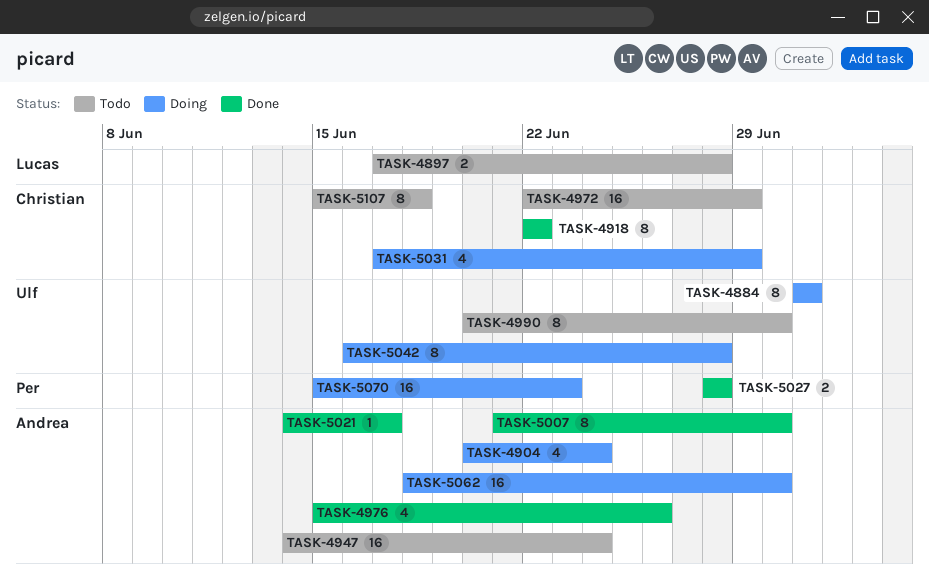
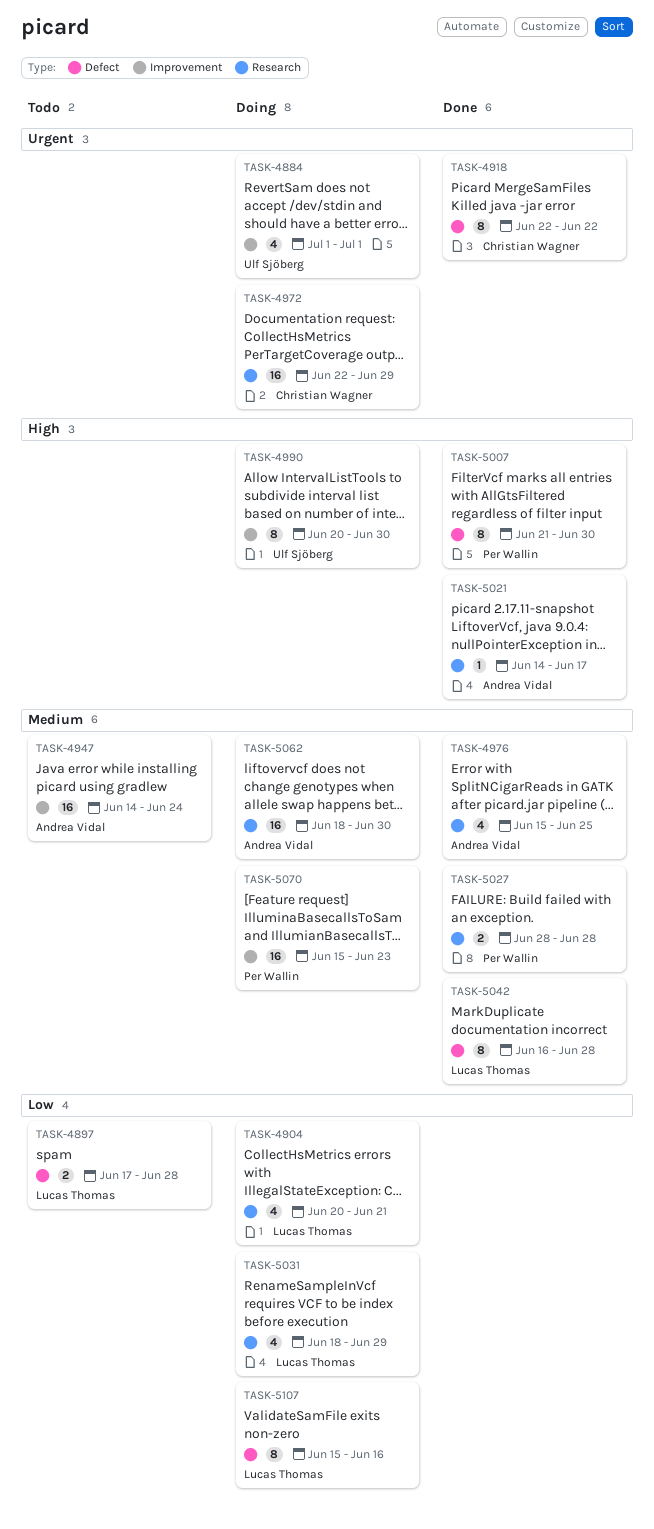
TASK-4884, estimate: 8 -> 4
TASK-4904, owner: Andrea Vidal -> Lucas Thomas
TASK-4904, due: Jun 24 -> Jun 21
TASK-4972, status: Todo -> Doing
TASK-4976, due: Jun 26 -> Jun 25
TASK-4990, status: Todo -> Doing
TASK-5007, owner: Andrea Vidal -> Per Wallin
TASK-5031, owner: Christian Wagner -> Lucas Thomas
TASK-5031, start: Jun 17 -> Jun 18
TASK-5042, status: Doing -> Done
TASK-5042, owner: Ulf Sjöberg -> Lucas Thomas
TASK-5107, status: Todo -> Doing
TASK-5107, owner: Christian Wagner -> Lucas Thomas
TASK-5107, due: Jun 18 -> Jun 16

